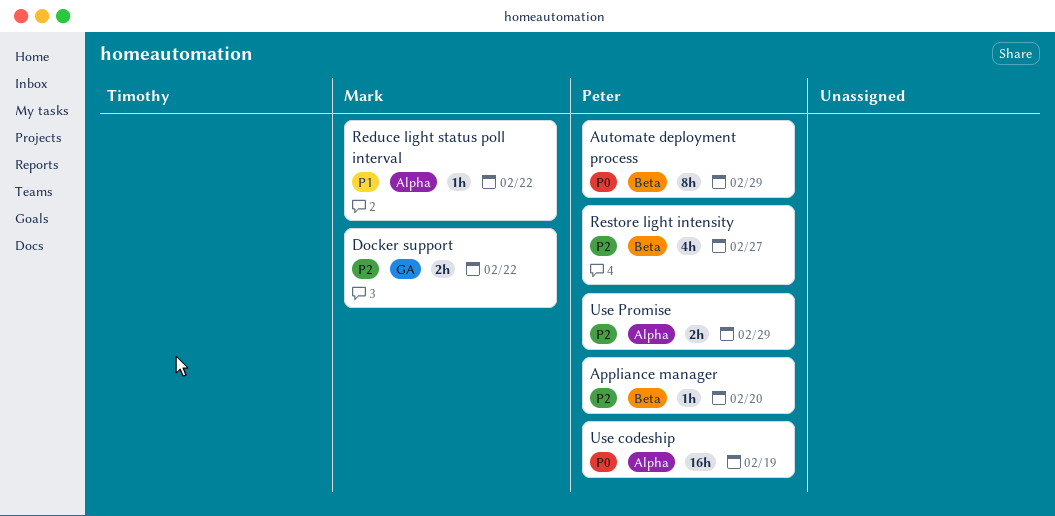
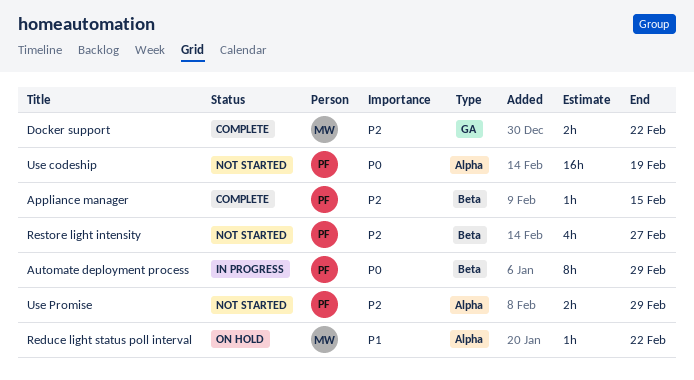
Appliance manager, due: Feb 20 -> Feb 15

